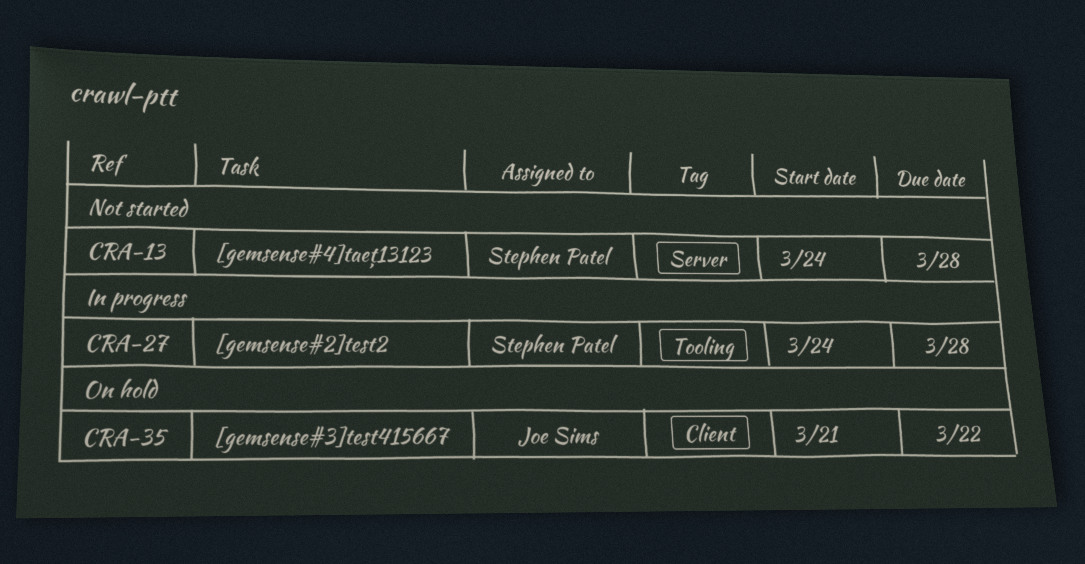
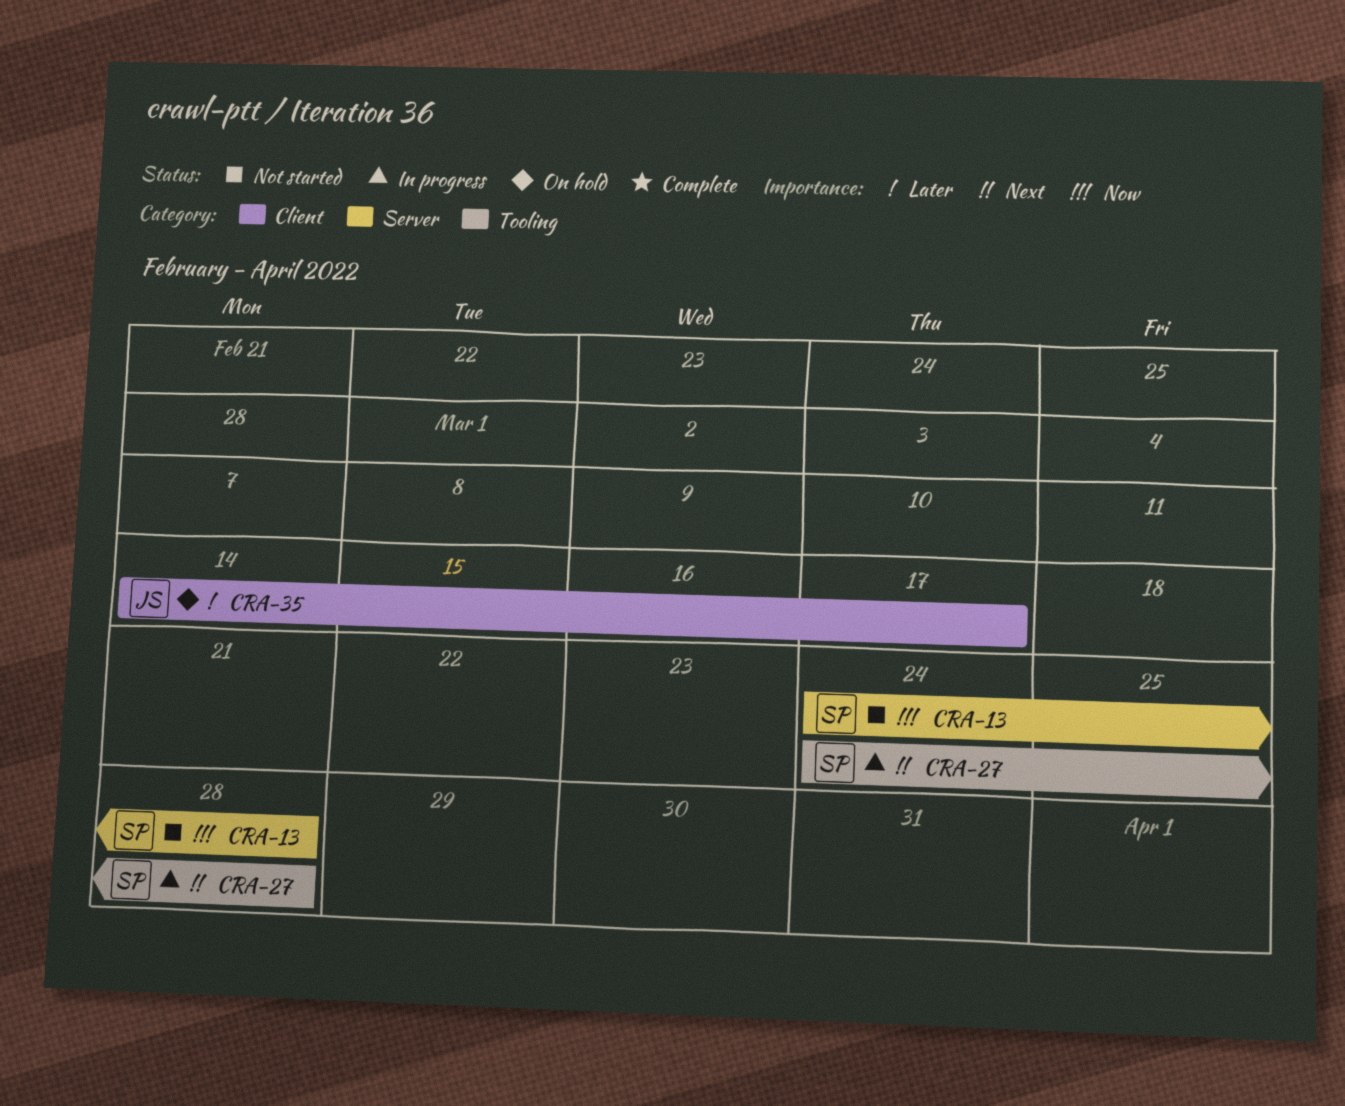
CRA-35, start: Mar 21 -> Mar 14
CRA-35, due: Mar 22 -> Mar 17

